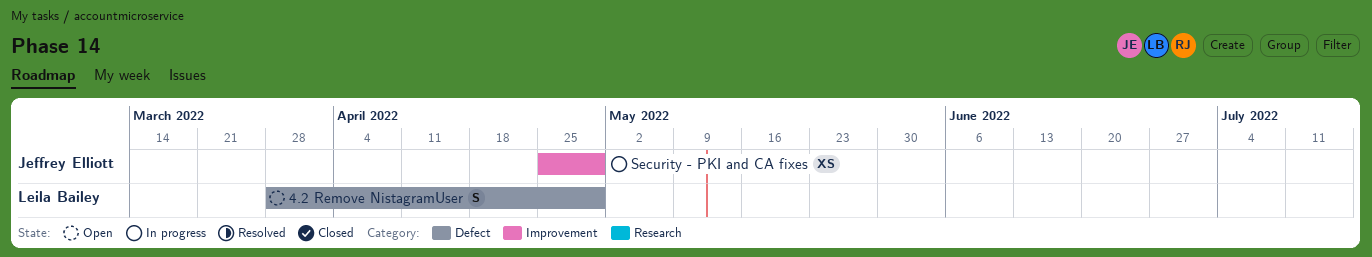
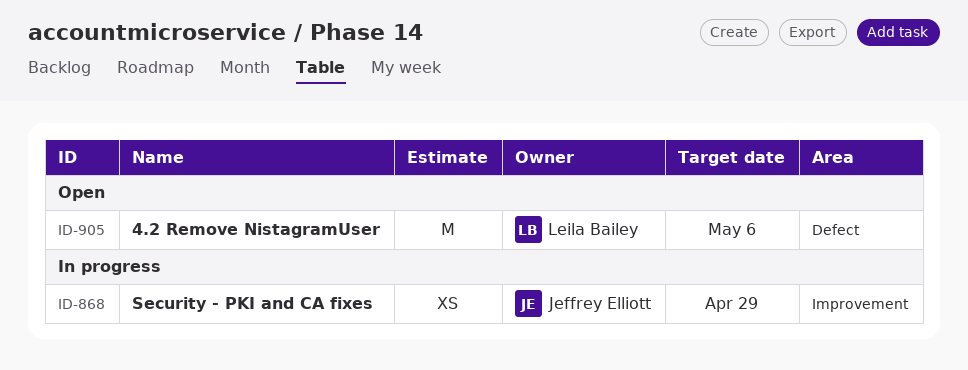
4.2 Remove NistagramUser, estimate: S -> M
4.2 Remove NistagramUser, due: Apr 29 -> May 6

